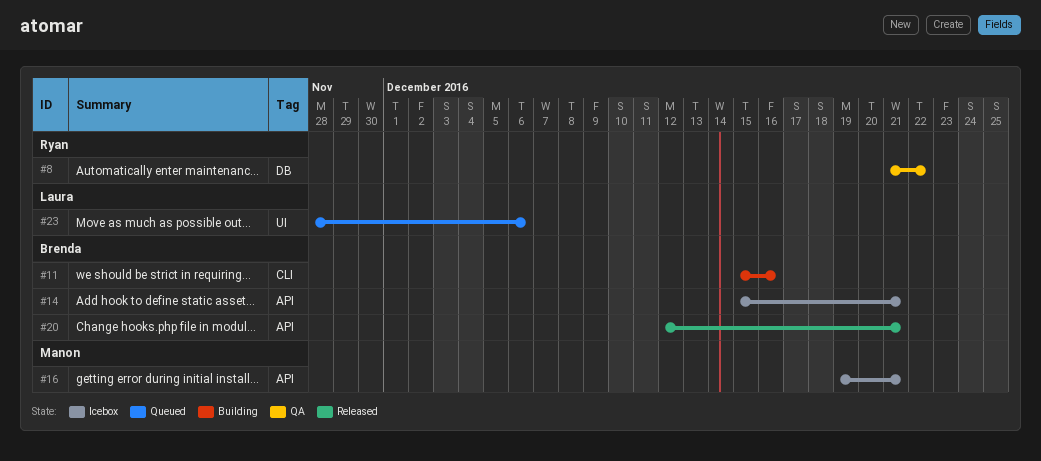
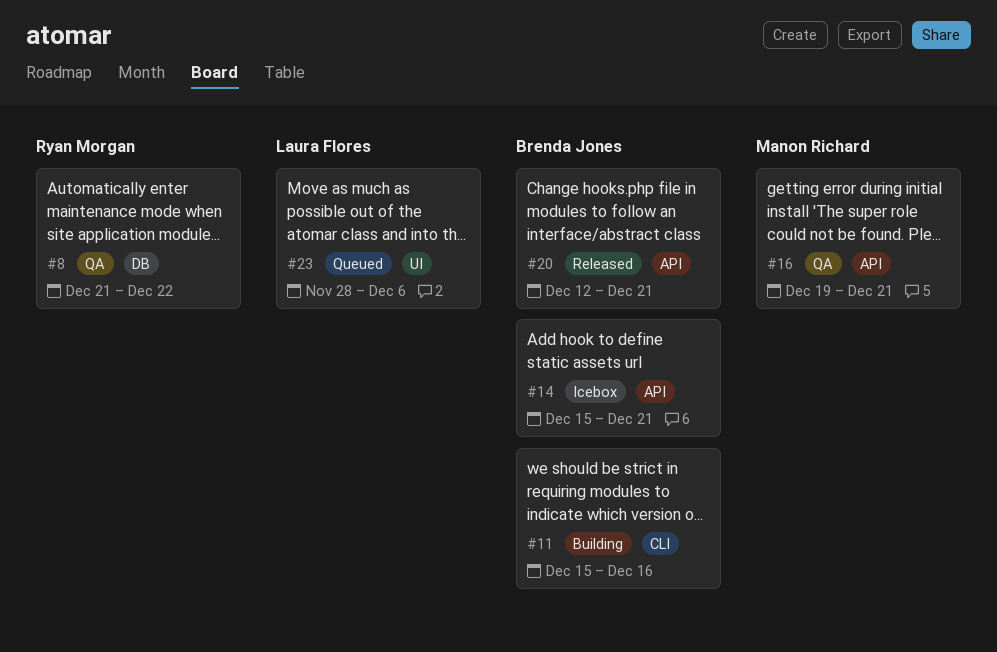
#16, status: Icebox -> QA

